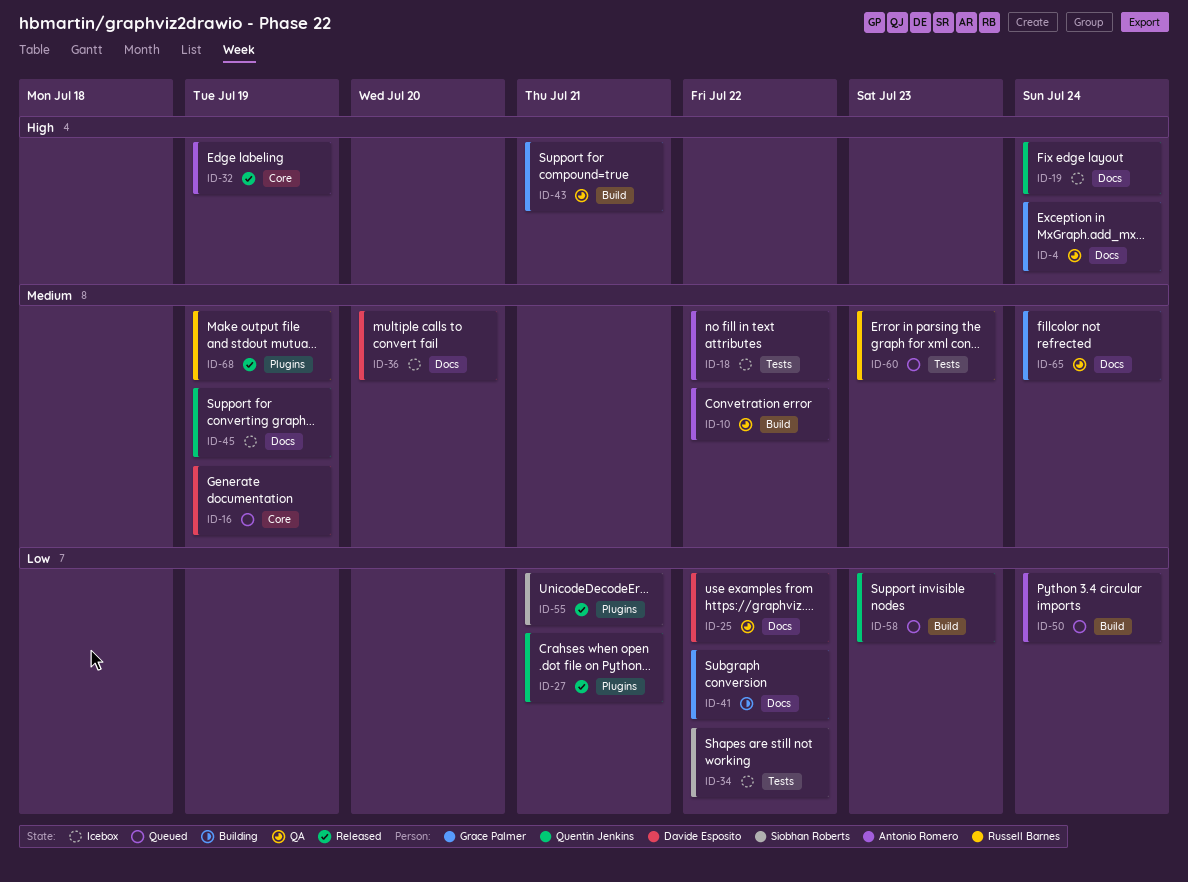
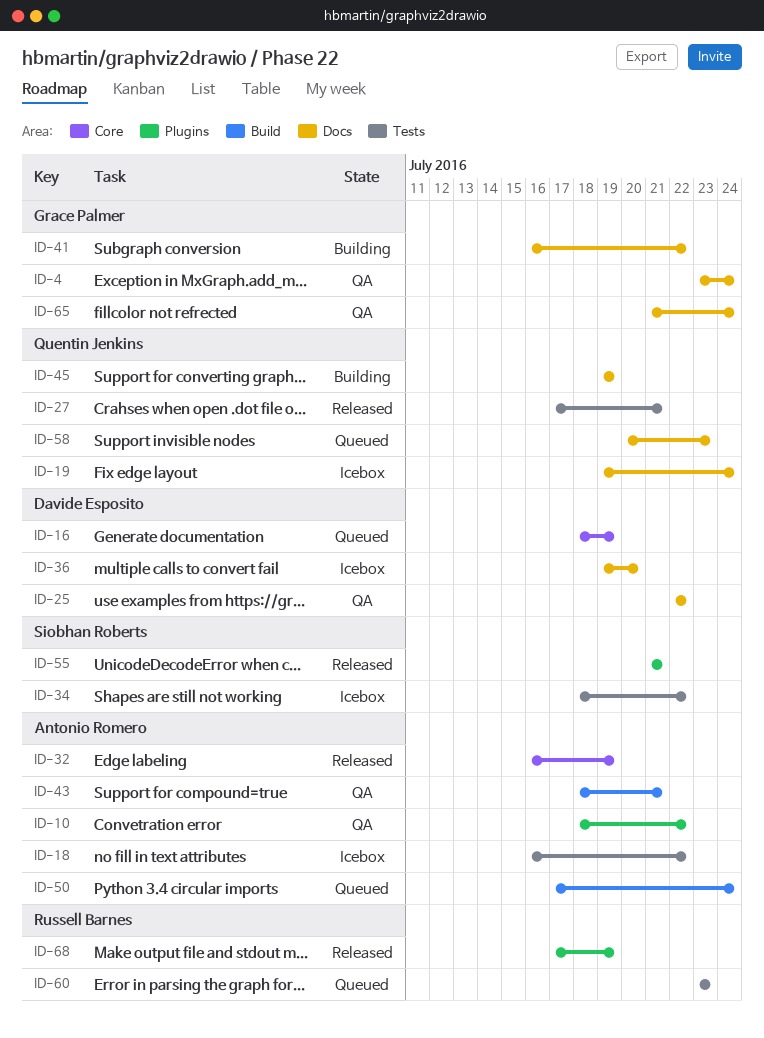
ID-10, label: Build -> Plugins
ID-27, label: Plugins -> Tests
ID-43, owner: Grace Palmer -> Antonio Romero
ID-45, status: Icebox -> Building
ID-58, label: Build -> Docs

